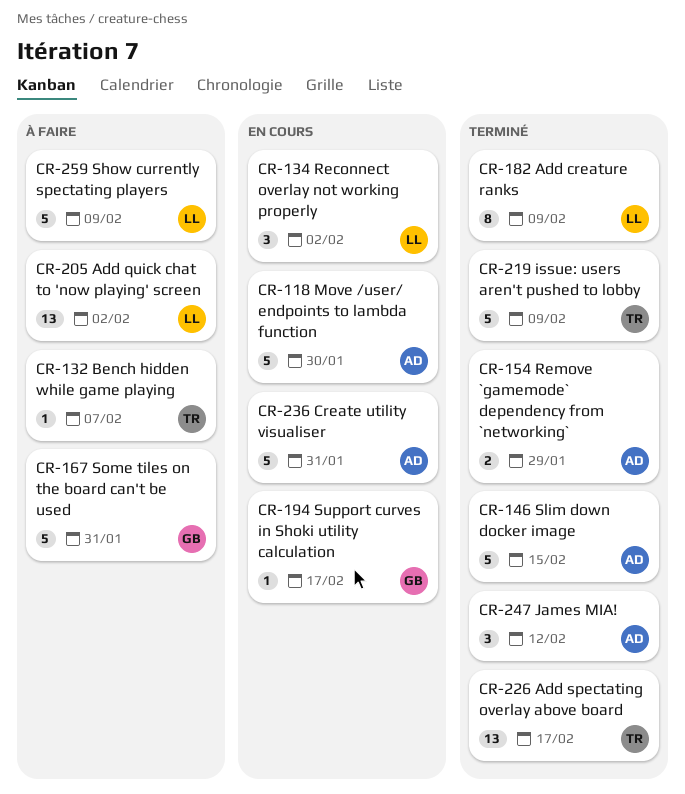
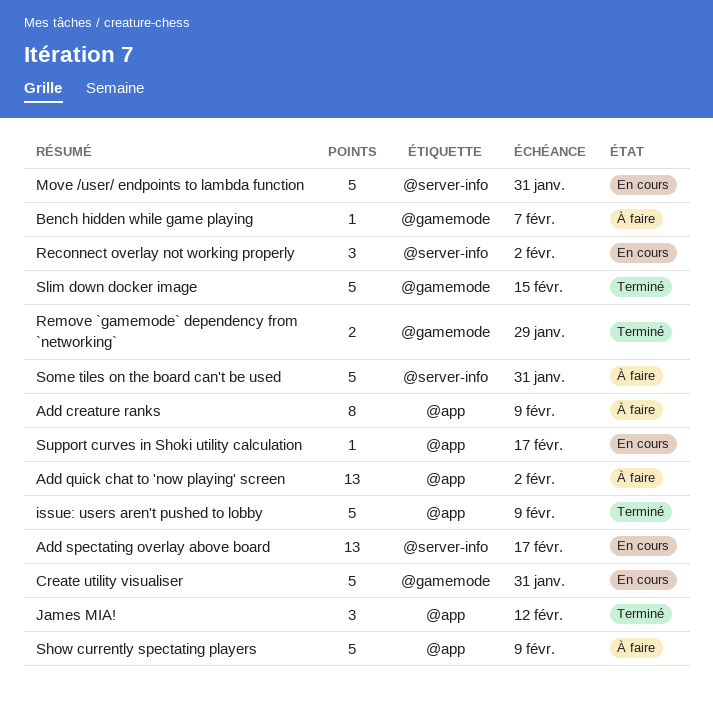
Add creature ranks, status: Terminé -> À faire
Add spectating overlay above board, status: Terminé -> En cours
Move /user/ endpoints to lambda function, due: Jan 30 -> Jan 31

